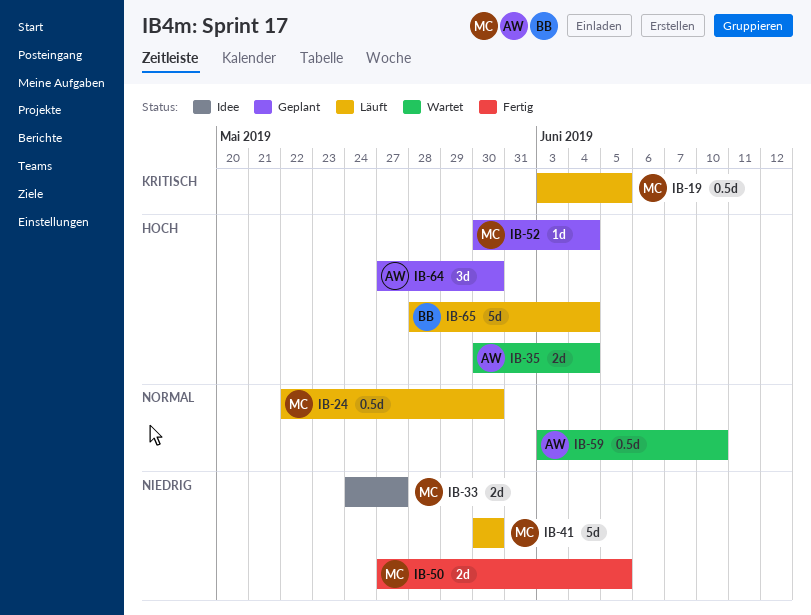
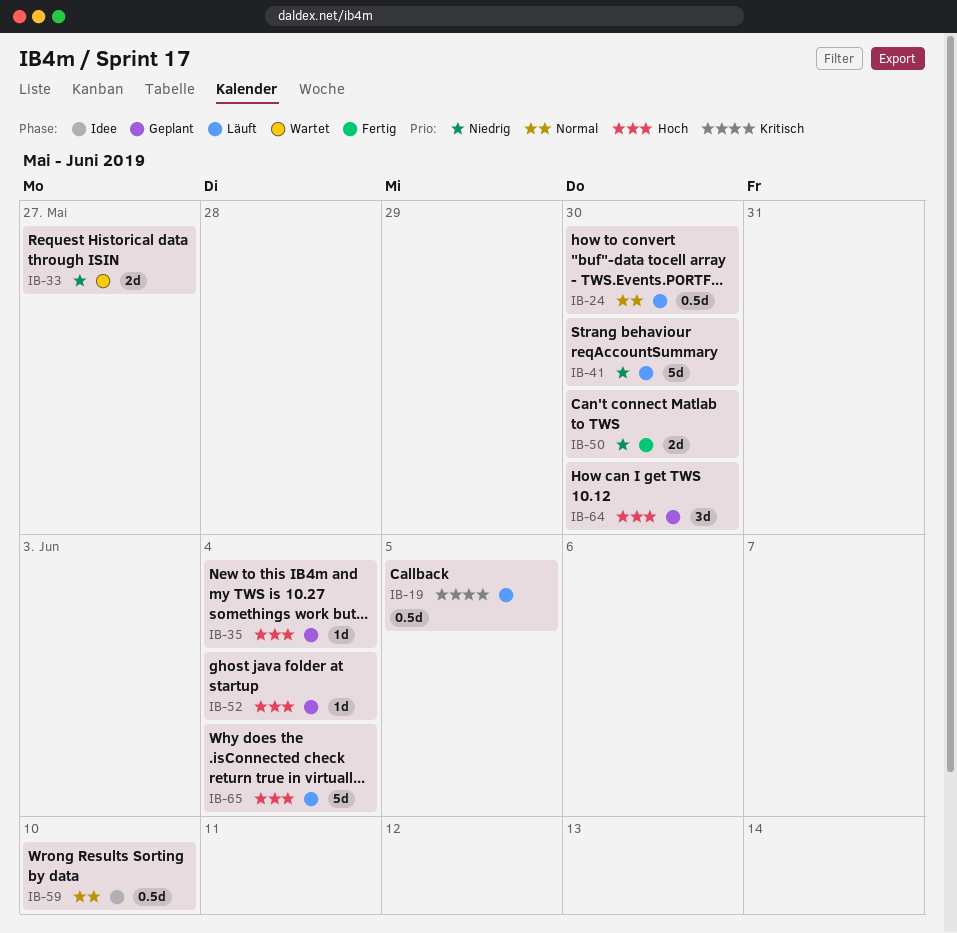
IB-33, status: Idee -> Wartet
IB-35, status: Wartet -> Geplant
IB-35, estimate: 2d -> 1d
IB-50, due: Jun 5 -> May 30
IB-59, status: Wartet -> Idee

